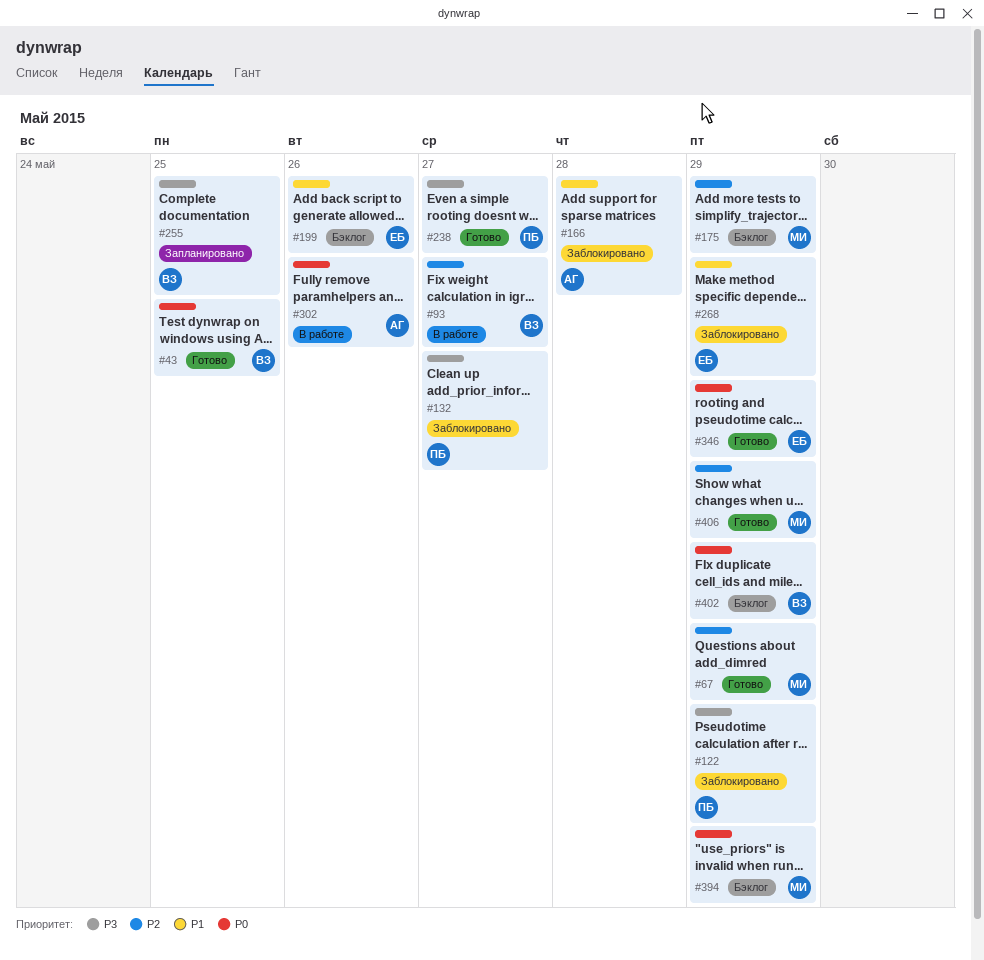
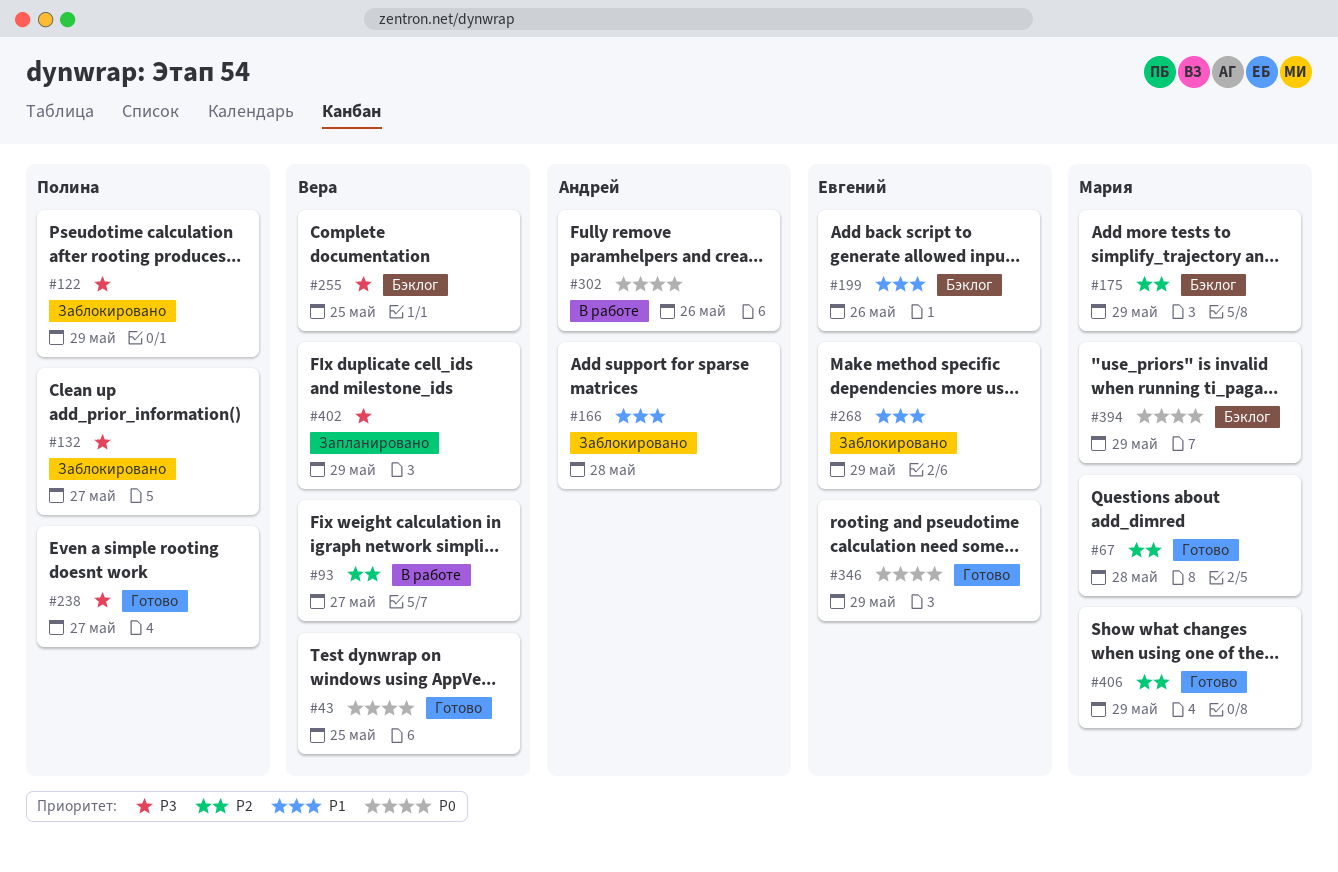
#67, due: May 29 -> May 28
#255, status: Запланировано -> Бэклог
#402, status: Бэклог -> Запланировано
#402, priority: P0 -> P3

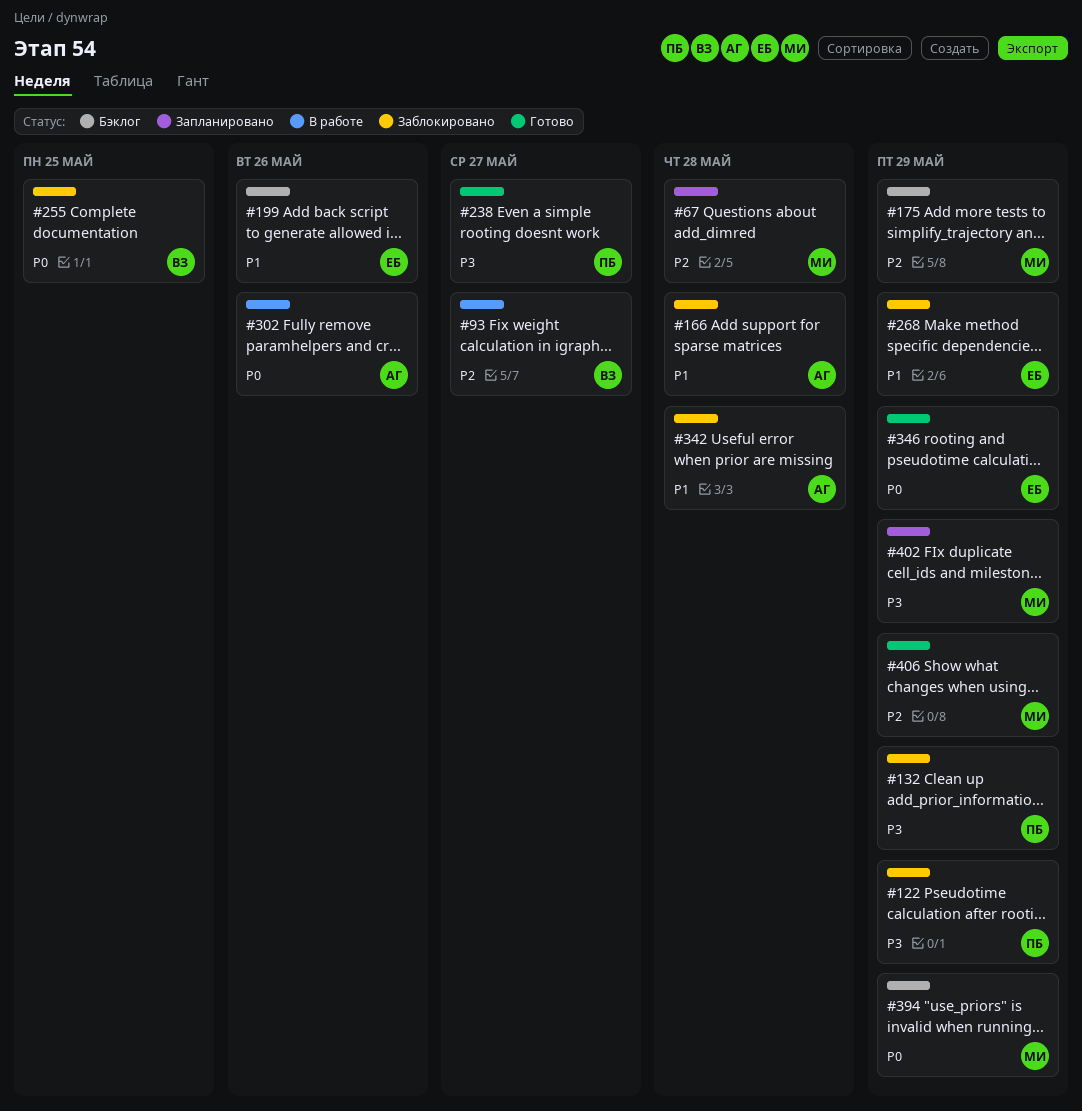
#43: present -> none
#67, status: Готово -> Запланировано
#132, due: May 27 -> May 29
#255, status: Бэклог -> Заблокировано
#255, priority: P3 -> P0
#342: none -> present
#402, owner: Вера -> Мария

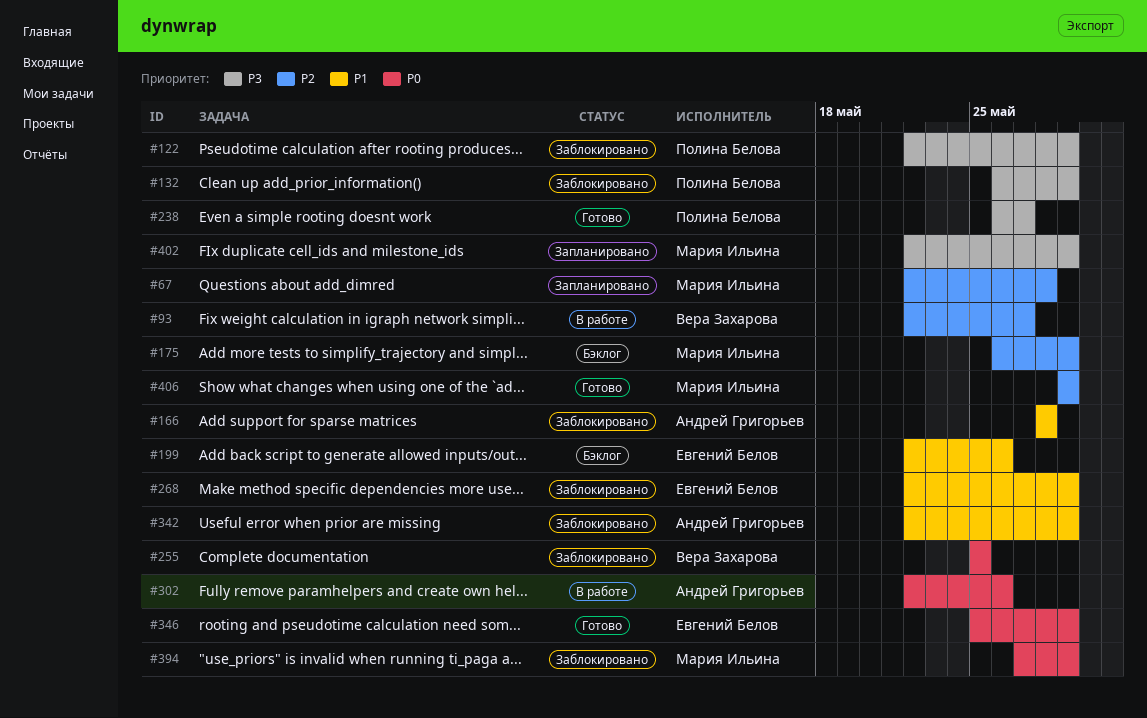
#342, due: May 28 -> May 29
#394, status: Бэклог -> Заблокировано

